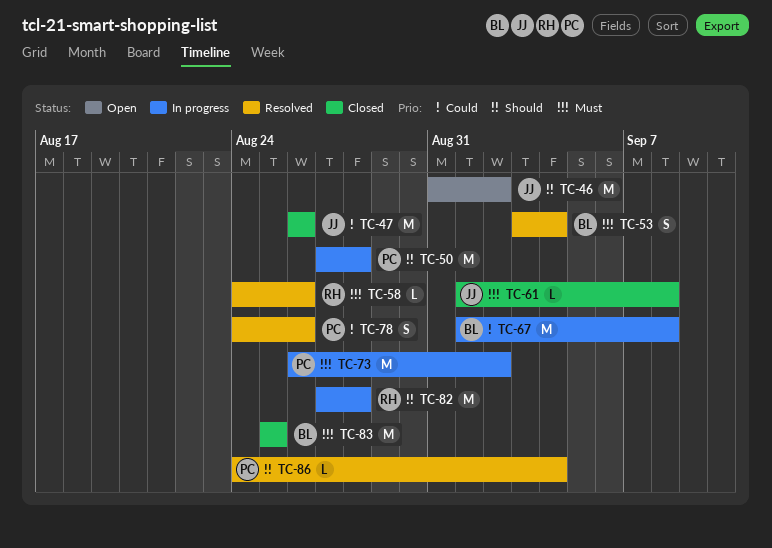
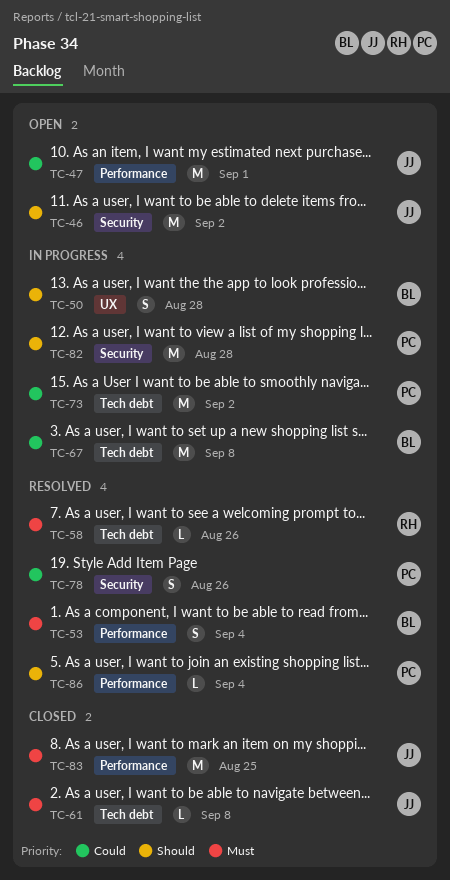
TC-47, status: Closed -> Open
TC-47, due: Aug 26 -> Sep 1
TC-50, owner: PC -> BL
TC-50, estimate: M -> S
TC-73, priority: Must -> Could
TC-82, owner: RH -> PC
TC-83, owner: BL -> JJ

